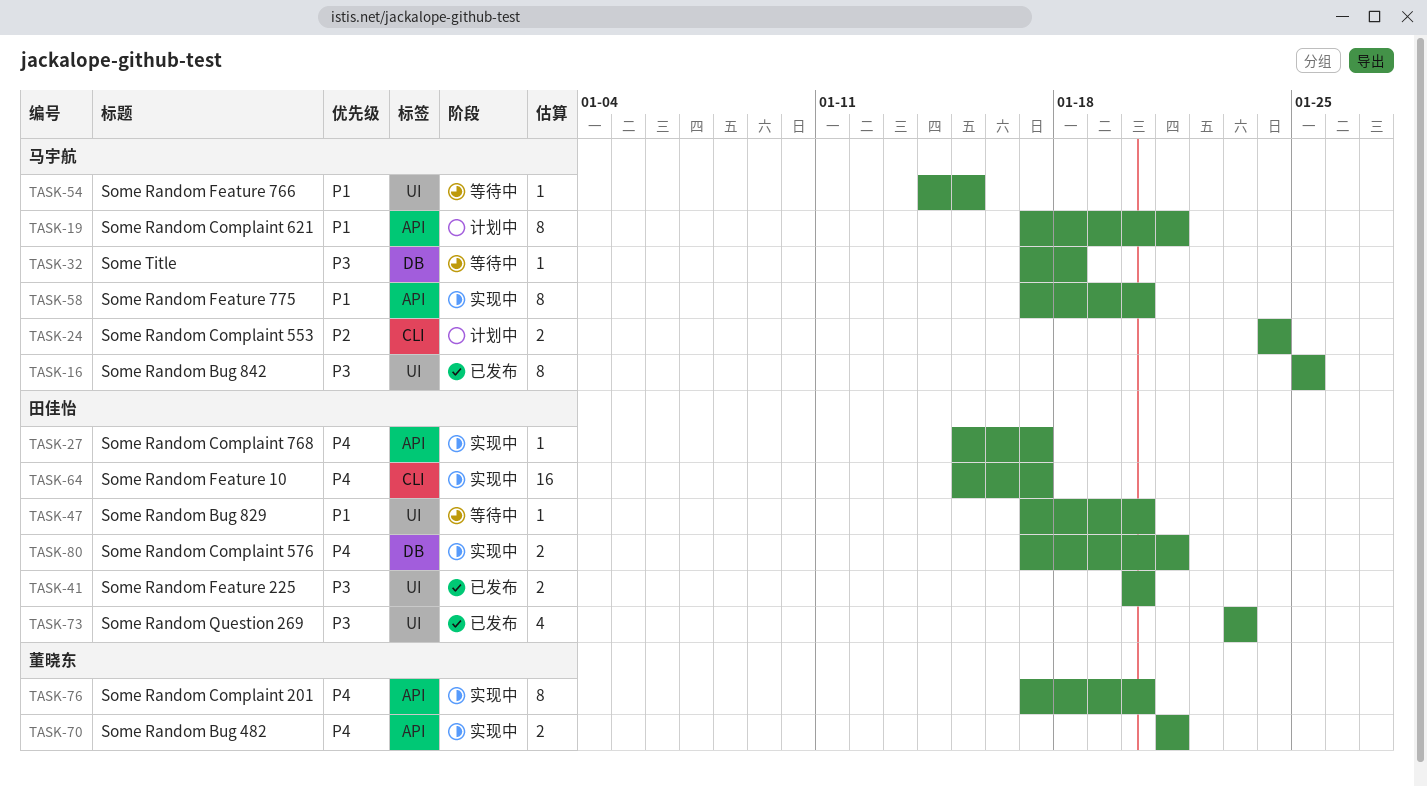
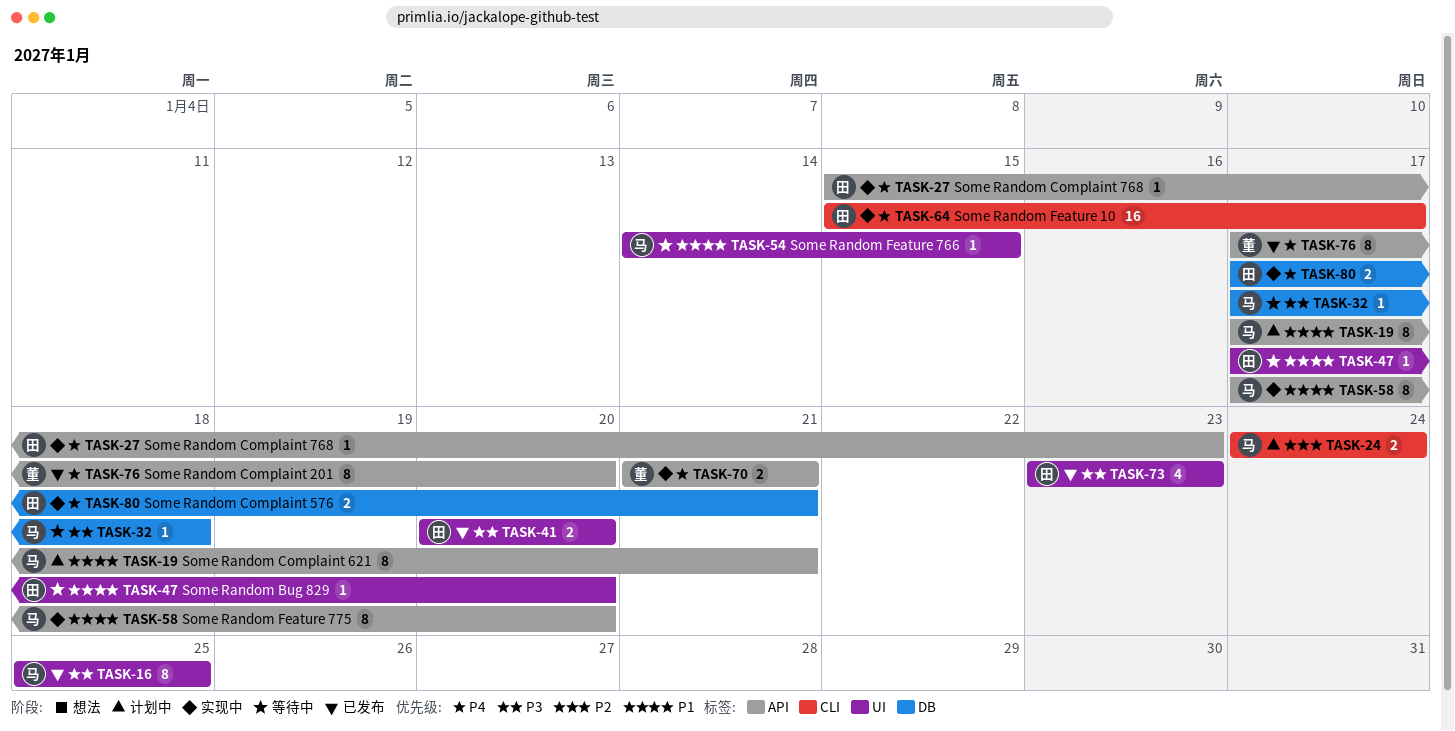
TASK-27, due: Jan 17 -> Jan 23
TASK-76, status: 实现中 -> 已发布

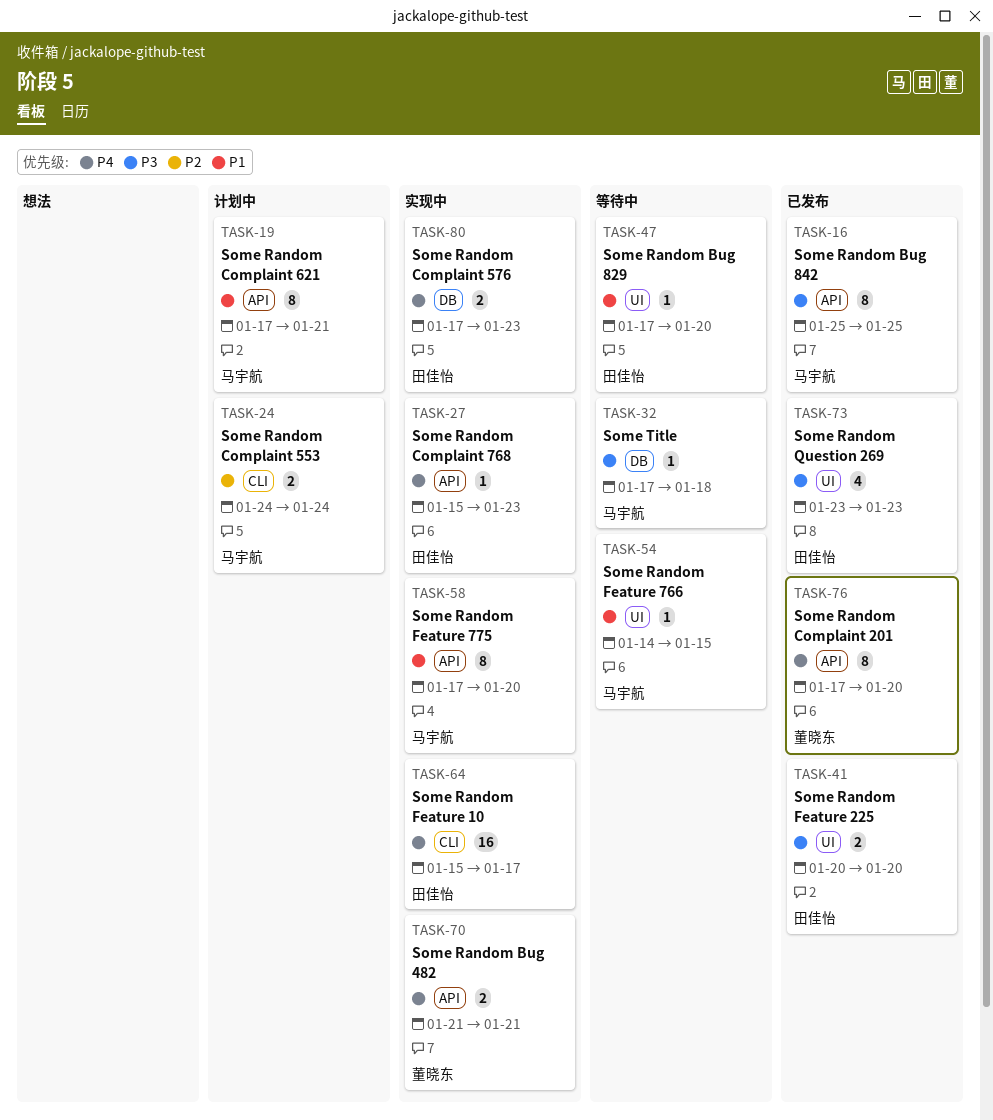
TASK-16, label: UI -> API
TASK-80, due: Jan 21 -> Jan 23

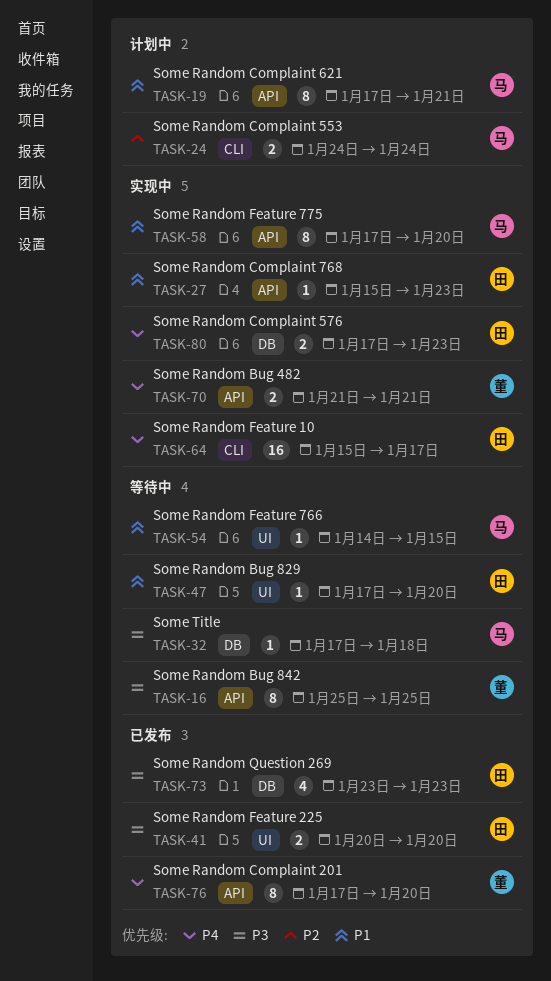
TASK-16, status: 已发布 -> 等待中
TASK-16, owner: 马宇航 -> 董晓东
TASK-27, priority: P4 -> P1
TASK-73, label: UI -> DB

